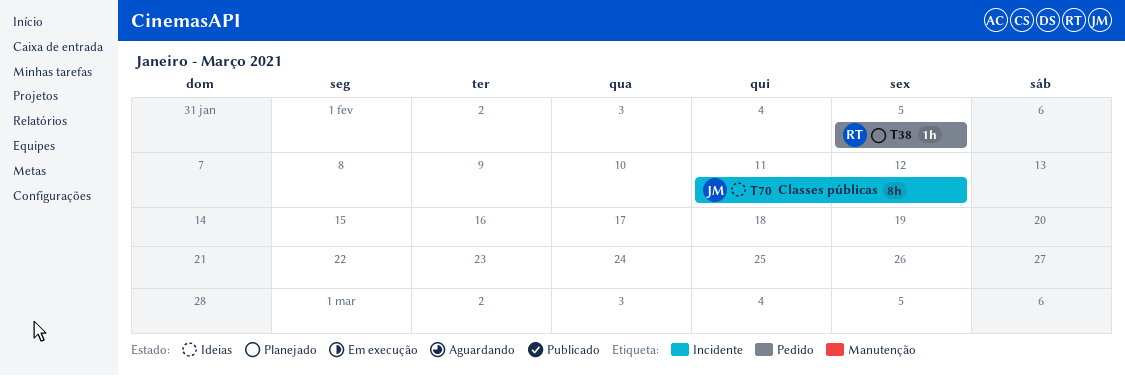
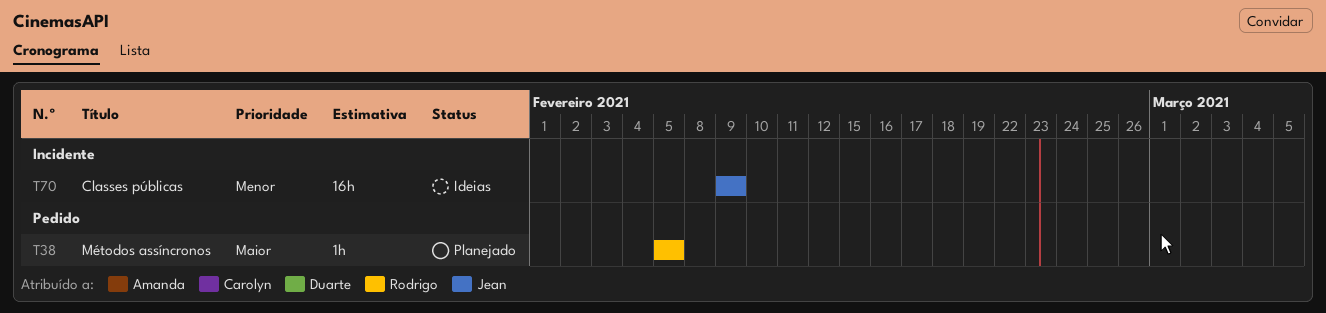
T70, estimate: 8h -> 16h
T70, start: Feb 11 -> Feb 9
T70, due: Feb 12 -> Feb 9

